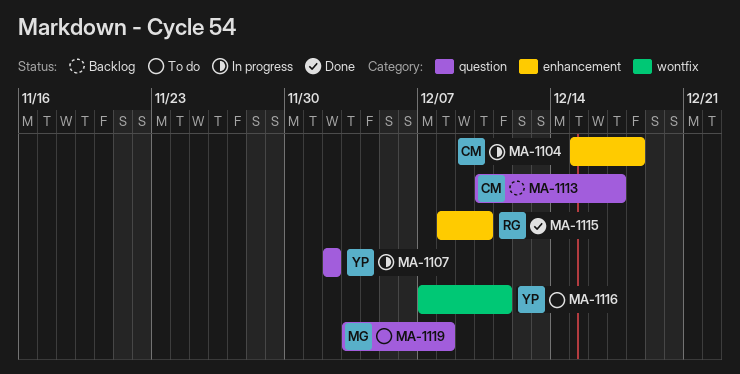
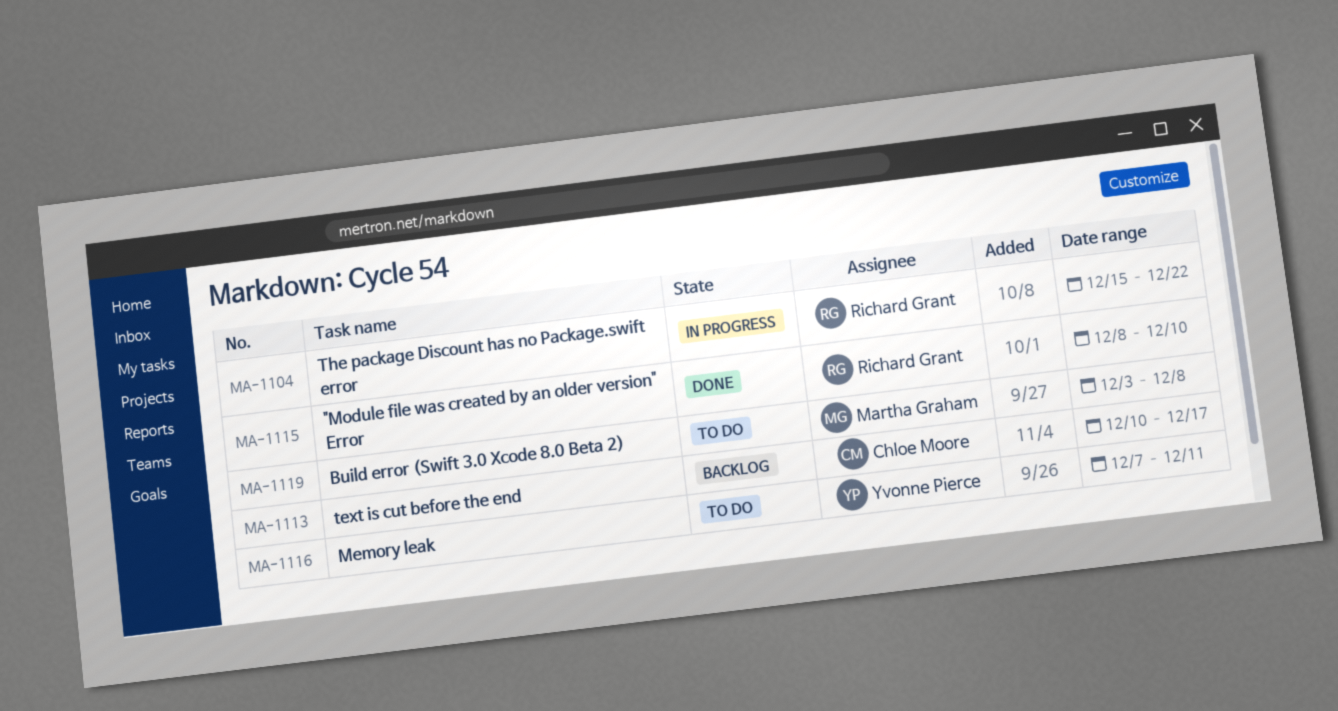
MA-1104, owner: Chloe Moore -> Richard Grant
MA-1104, due: Dec 18 -> Dec 22
MA-1107: present -> none

